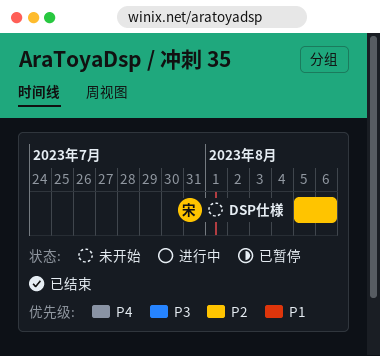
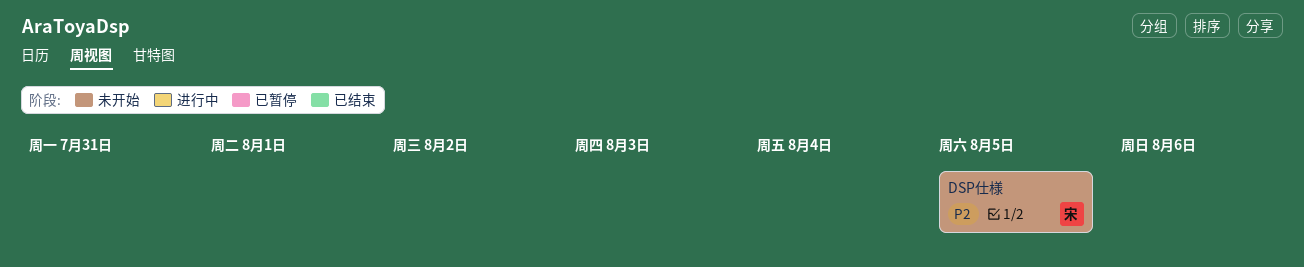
DSP仕様, due: Aug 6 -> Aug 5

